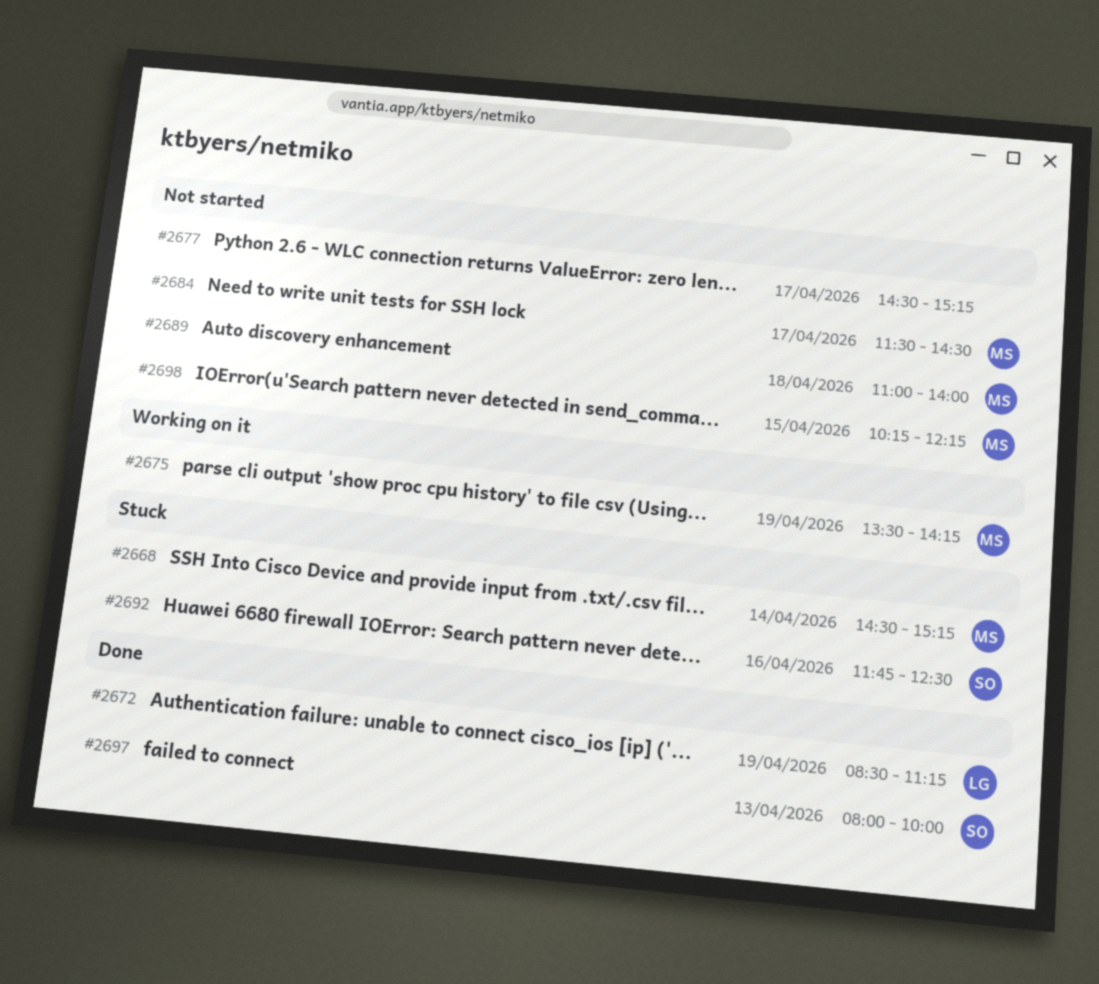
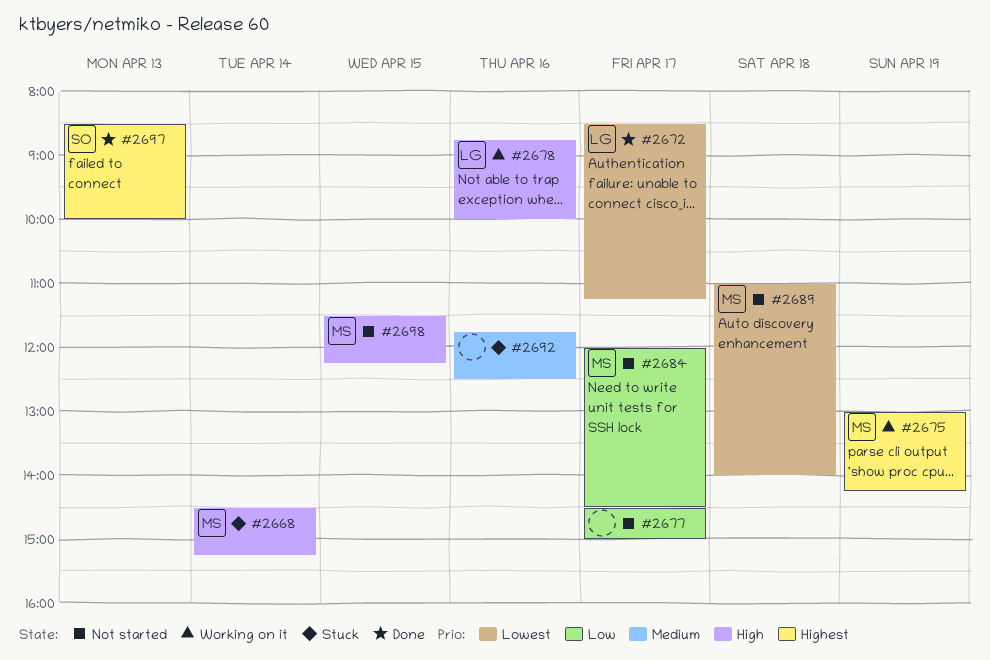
#2672, day: Apr 19 -> Apr 17
#2675, begins: 13:30 -> 13:00
#2677, ends: 15:15 -> 15:00
#2678: none -> present
#2684, begins: 11:30 -> 12:00
#2692, owner: SO -> none
#2697, begins: 08:00 -> 08:30
#2698, begins: 10:15 -> 11:30

